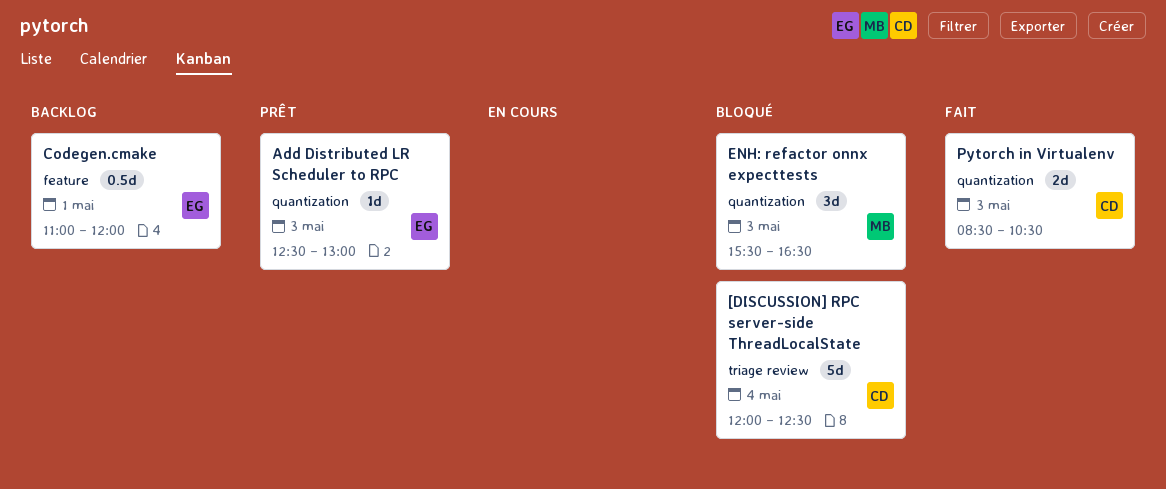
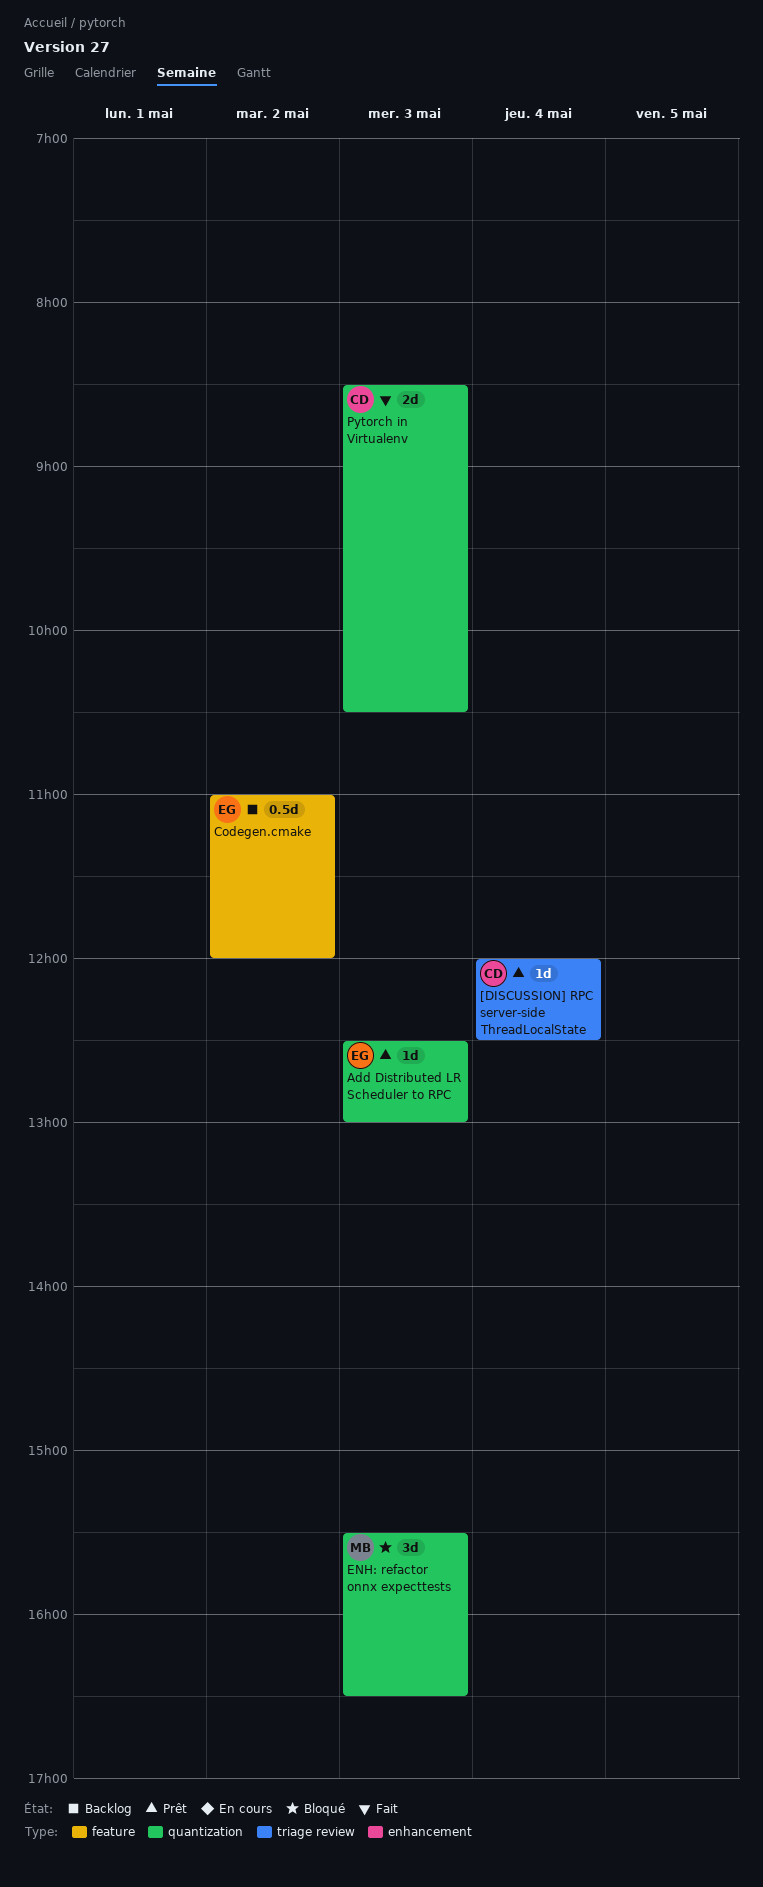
[DISCUSSION] RPC server-side ThreadLocalState, status: Bloqué -> Prêt
[DISCUSSION] RPC server-side ThreadLocalState, estimate: 5d -> 1d
Codegen.cmake, day: May 1 -> May 2

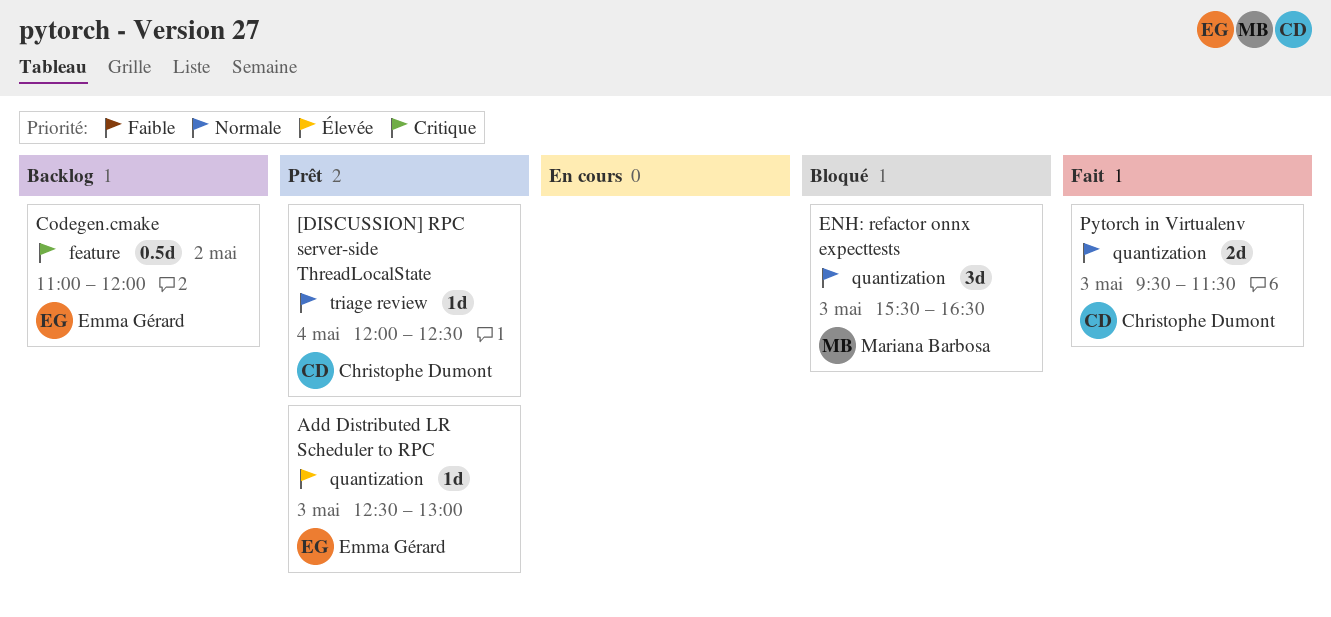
Pytorch in Virtualenv, begins: 08:30 -> 09:30
Pytorch in Virtualenv, ends: 10:30 -> 11:30

